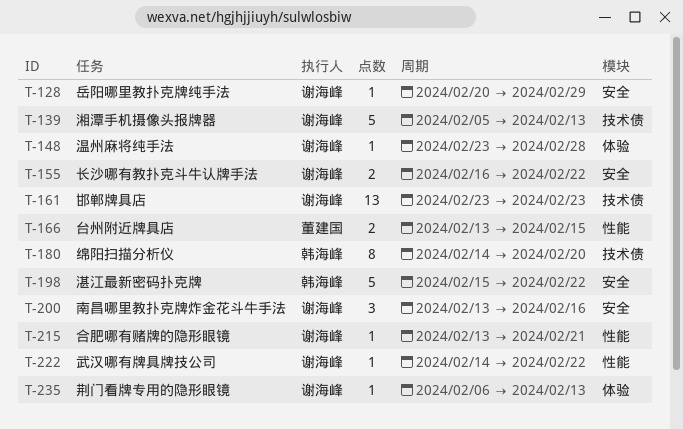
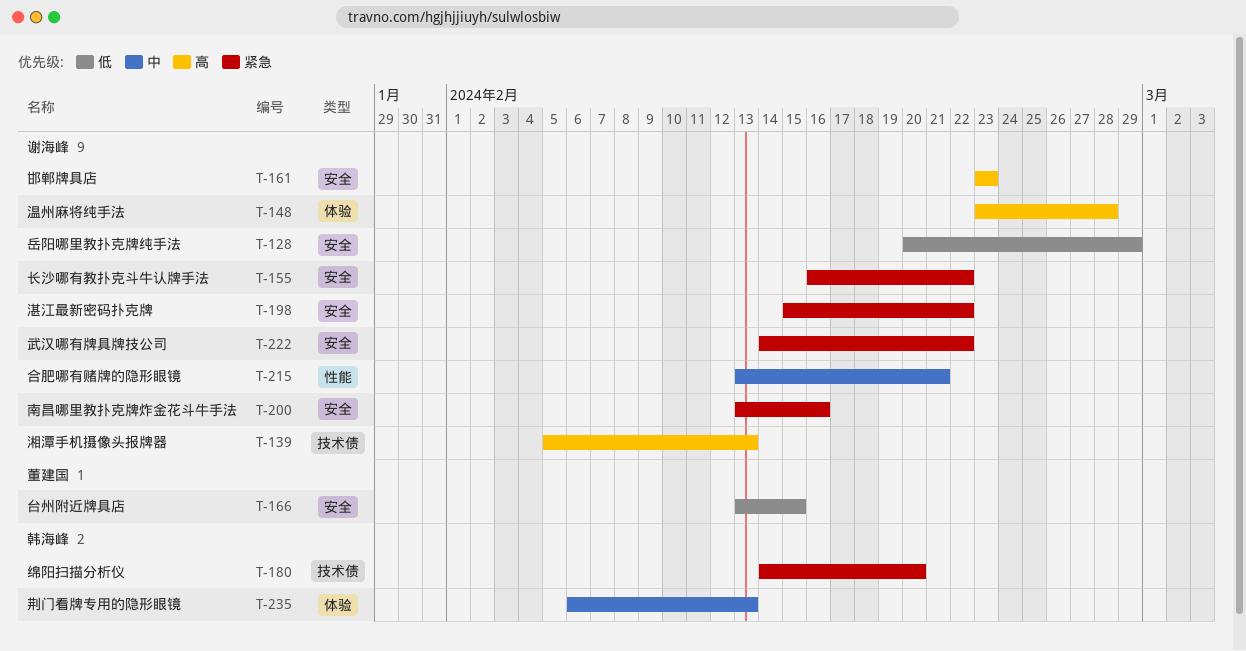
T-161, label: 技术债 -> 安全
T-166, label: 性能 -> 安全
T-198, owner: 韩海峰 -> 谢海峰
T-222, label: 性能 -> 安全
T-235, owner: 谢海峰 -> 韩海峰

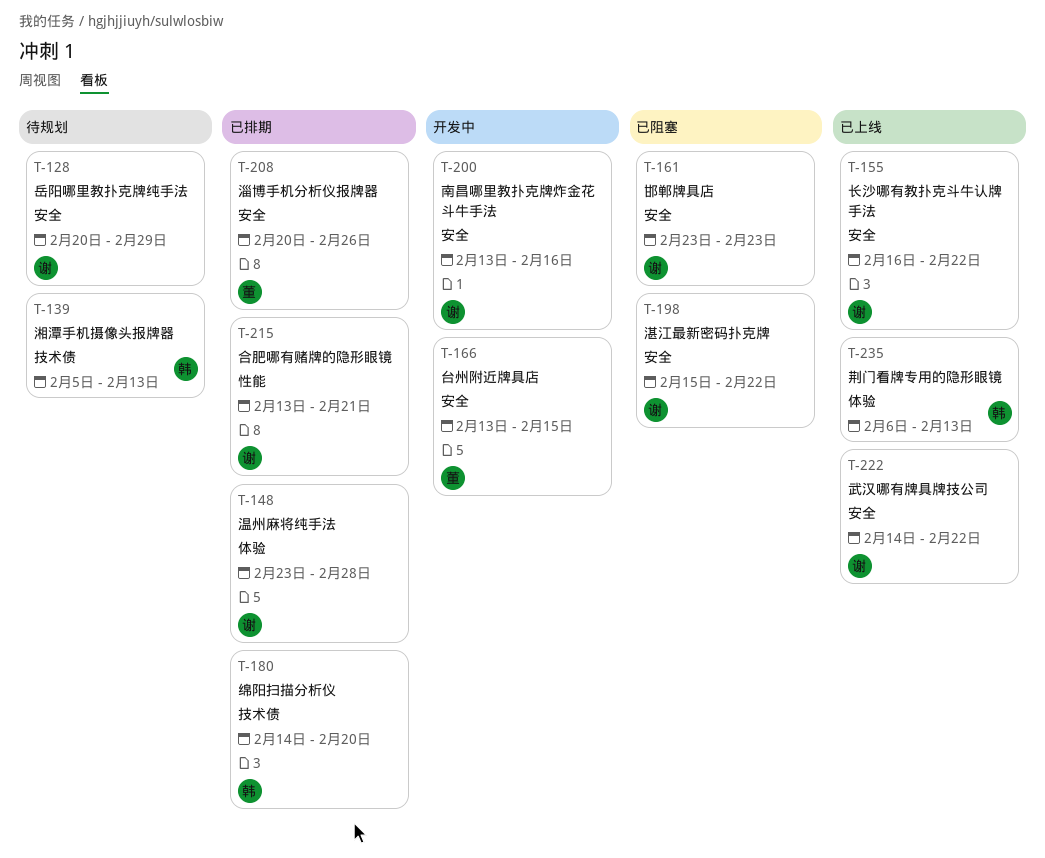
T-139, owner: 谢海峰 -> 韩海峰
T-208: none -> present

